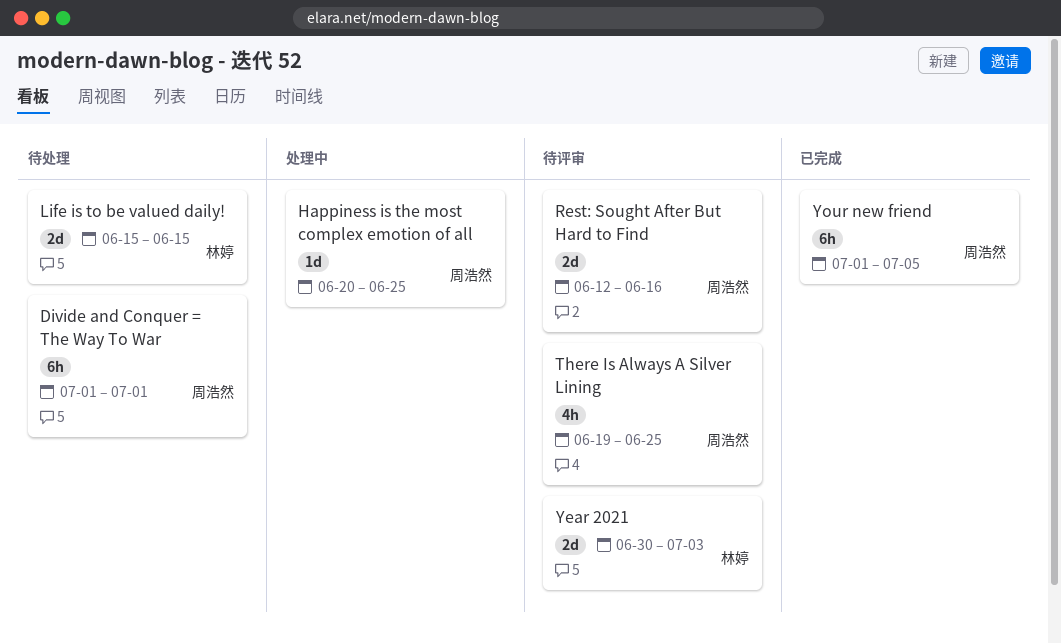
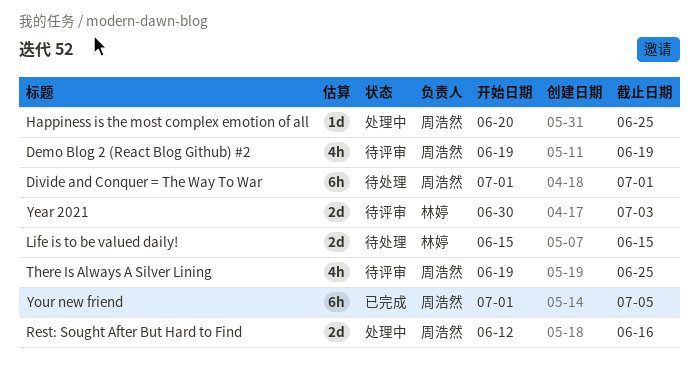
Demo Blog 2 (React Blog Github) #2: none -> present
Rest: Sought After But Hard to Find, status: 待评审 -> 处理中

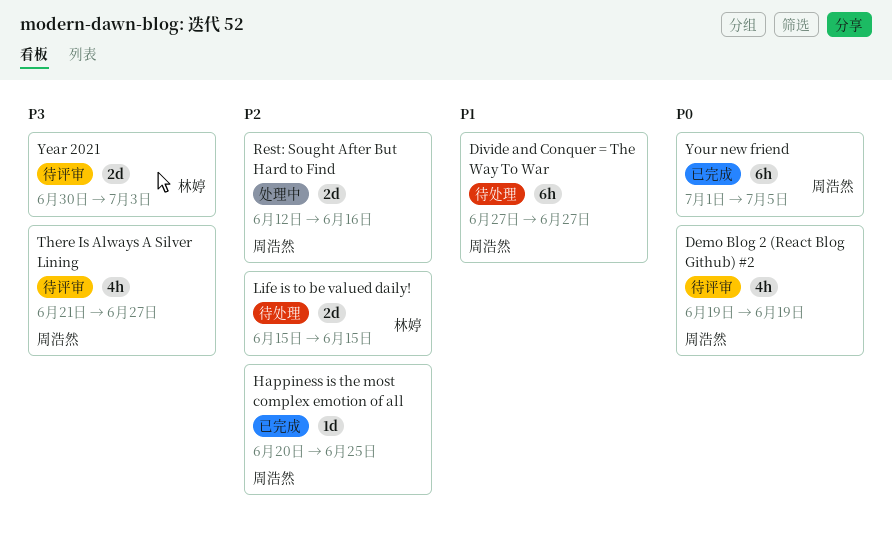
Divide and Conquer = The Way To War, start: Jul 1 -> Jun 27
Divide and Conquer = The Way To War, due: Jul 1 -> Jun 27
Happiness is the most complex emotion of all, status: 处理中 -> 已完成
There Is Always A Silver Lining, start: Jun 19 -> Jun 21
There Is Always A Silver Lining, due: Jun 25 -> Jun 27

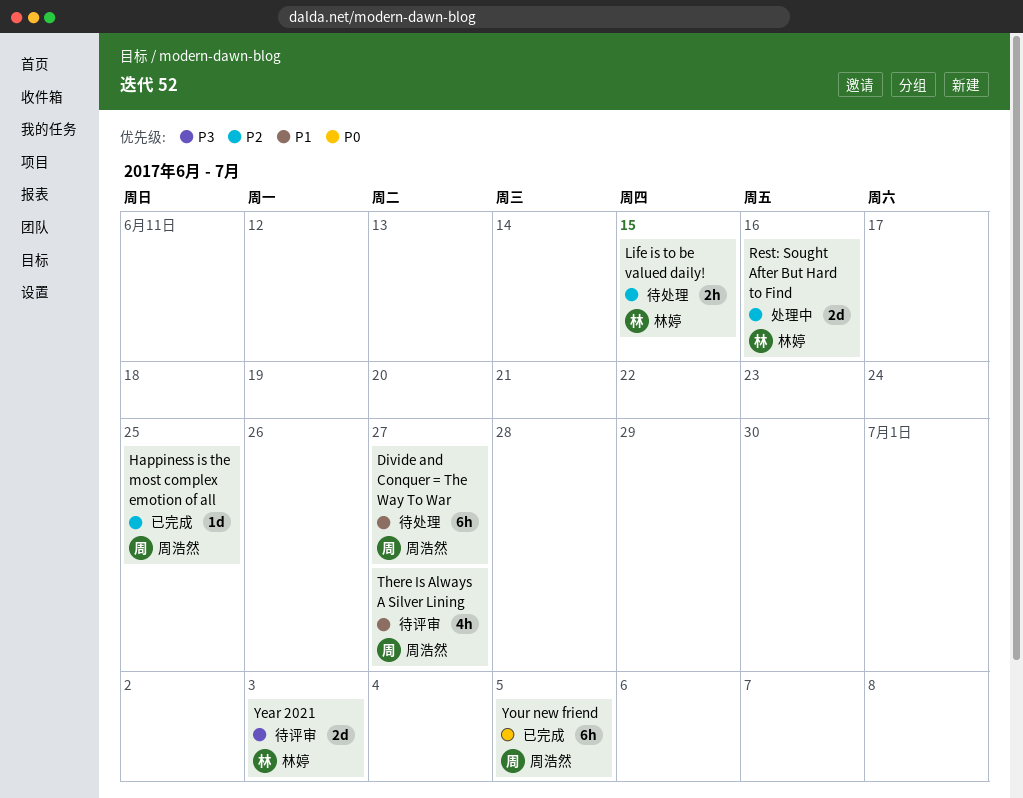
Demo Blog 2 (React Blog Github) #2: present -> none
Life is to be valued daily!, estimate: 2d -> 2h
Rest: Sought After But Hard to Find, owner: 周浩然 -> 林婷
There Is Always A Silver Lining, priority: P3 -> P1

